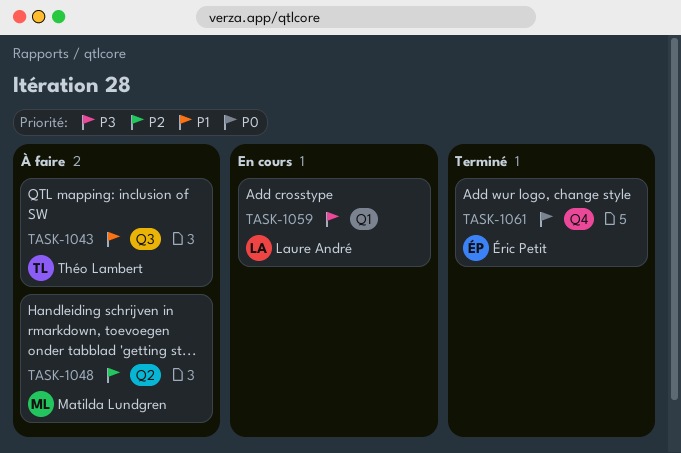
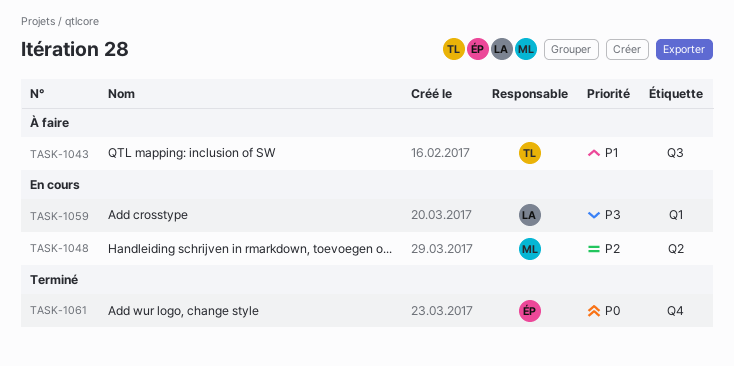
TASK-1048, status: À faire -> En cours

